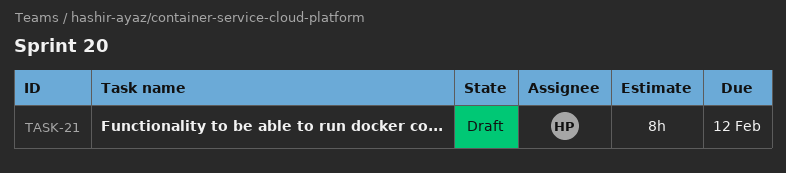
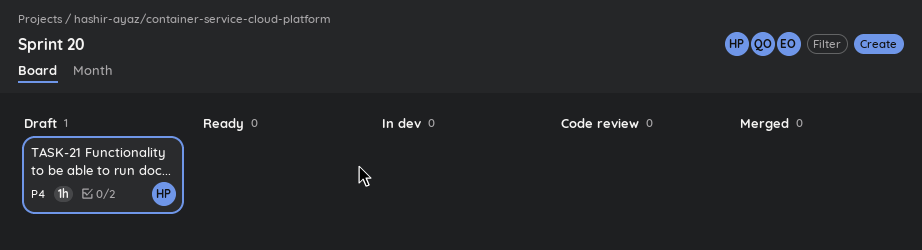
TASK-21, estimate: 8h -> 1h

